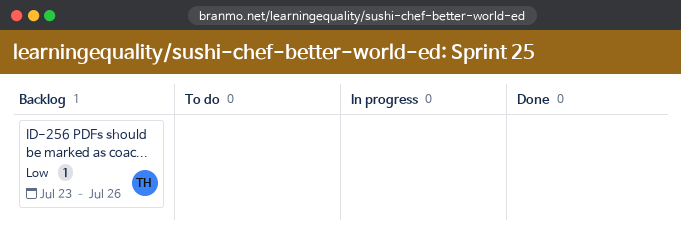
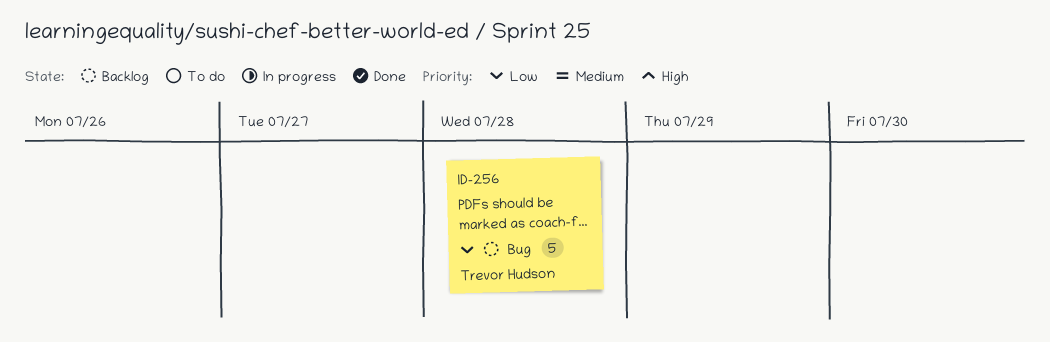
ID-256, estimate: 1 -> 5
ID-256, due: Jul 26 -> Jul 28

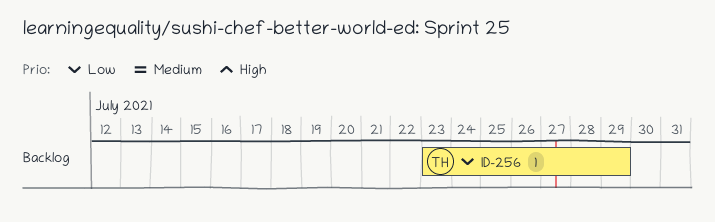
ID-256, estimate: 5 -> 1
ID-256, due: Jul 28 -> Jul 29

